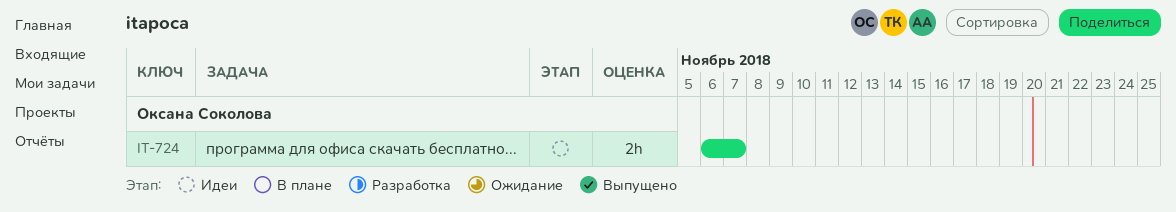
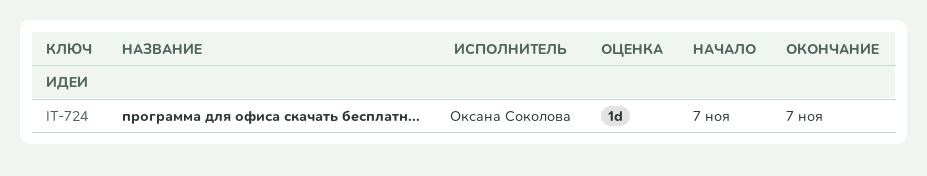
IT-724, estimate: 2h -> 1d
IT-724, start: Nov 6 -> Nov 7

